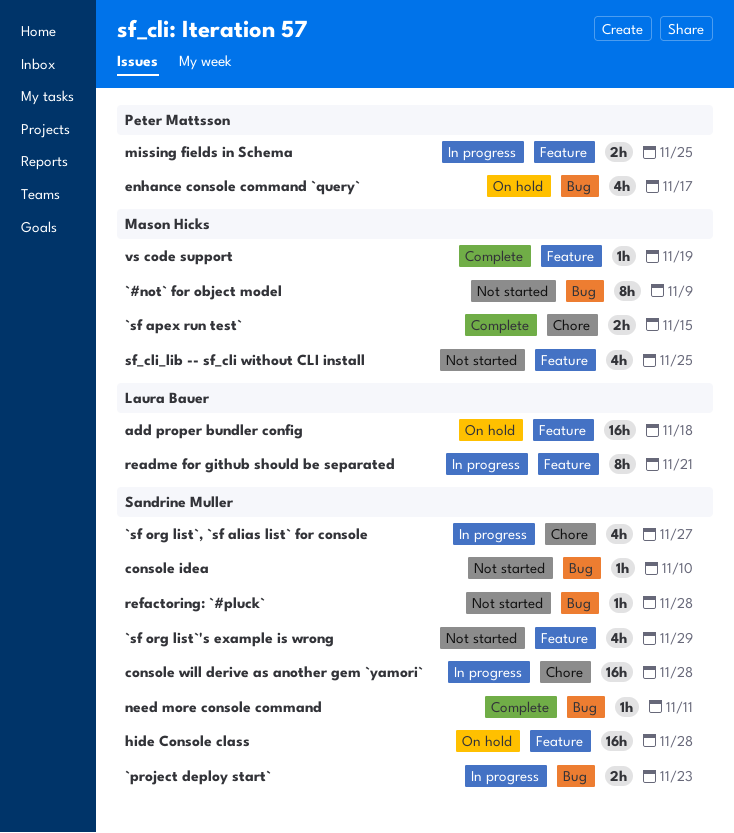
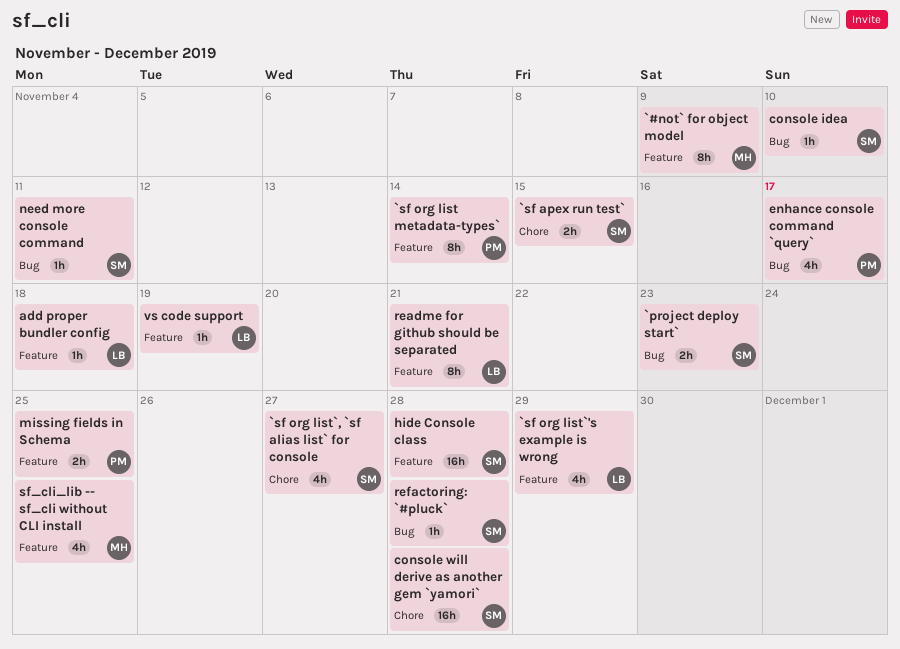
`#not` for object model, label: Bug -> Feature
`sf apex run test`, owner: Mason Hicks -> Sandrine Muller
`sf org list metadata-types`: none -> present
`sf org list`'s example is wrong, owner: Sandrine Muller -> Laura Bauer
add proper bundler config, estimate: 16h -> 1h
vs code support, owner: Mason Hicks -> Laura Bauer

